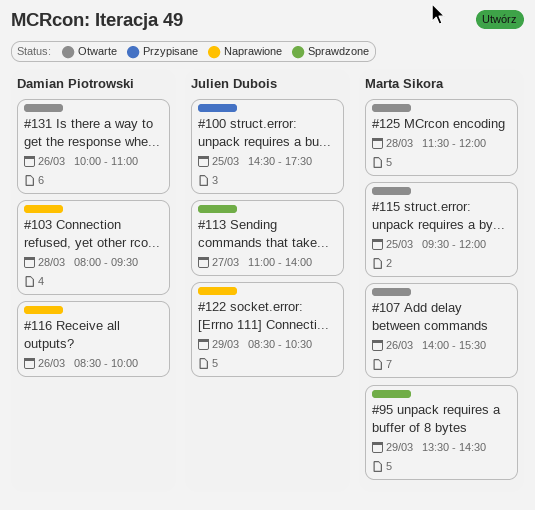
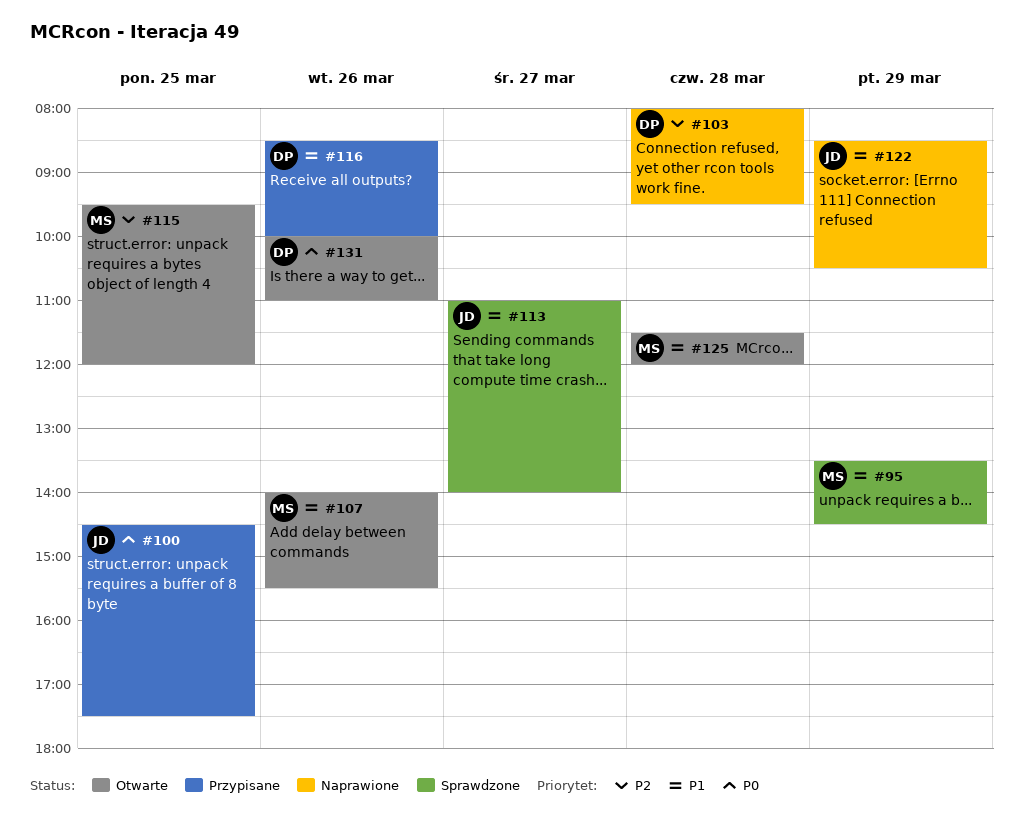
#116, status: Naprawione -> Przypisane

